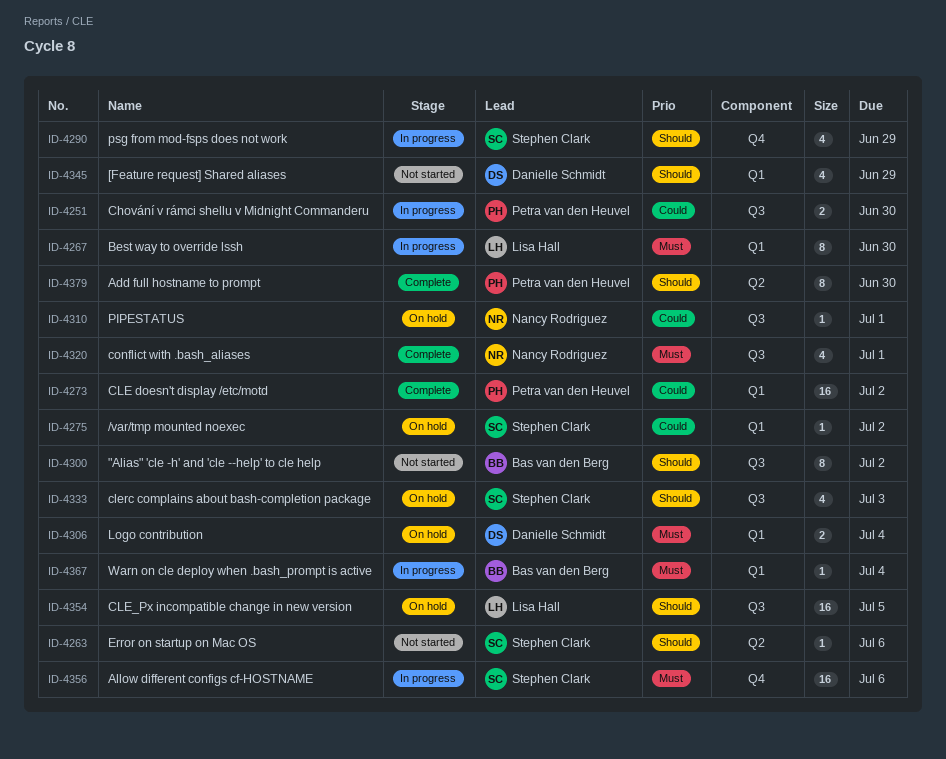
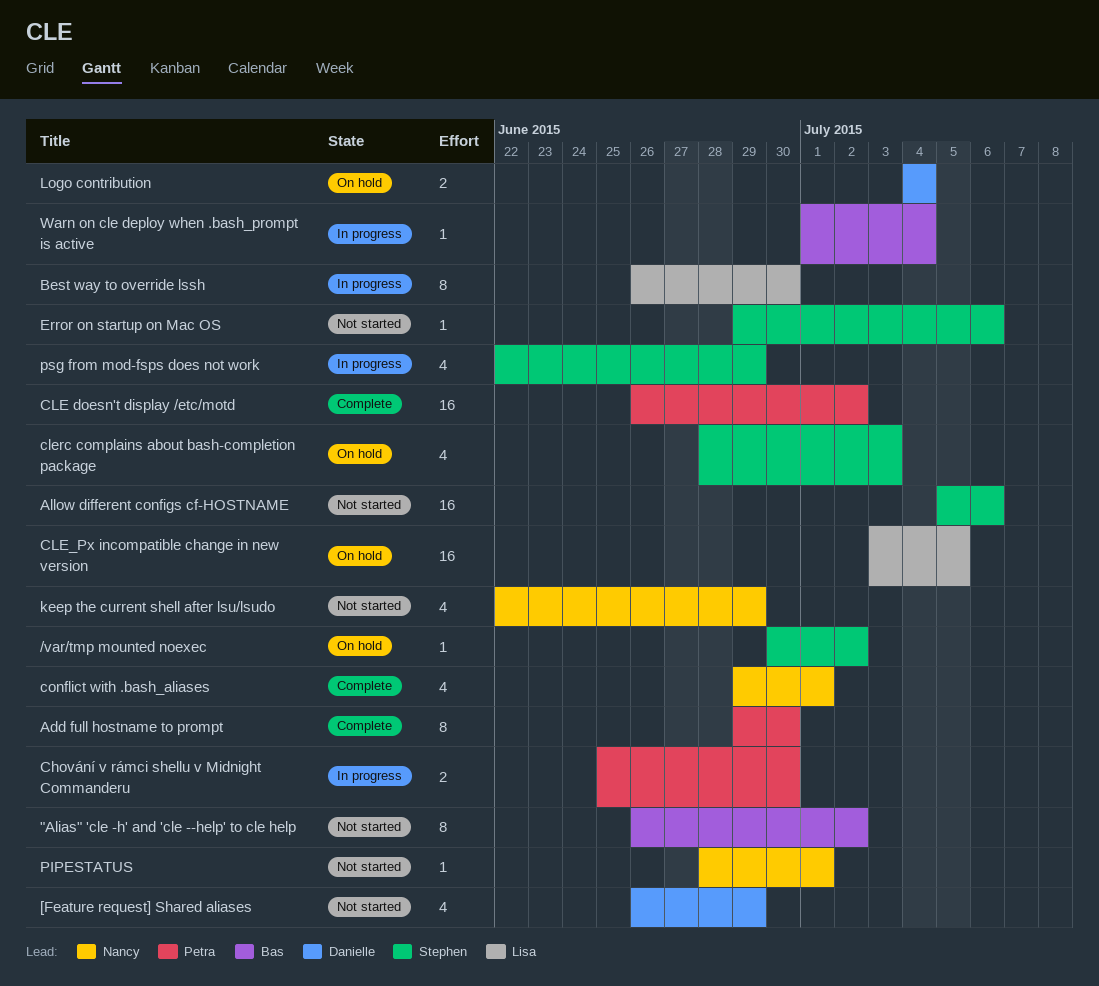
Allow different configs cf-HOSTNAME, status: In progress -> Not started
keep the current shell after lsu/lsudo: none -> present
PIPESTATUS, status: On hold -> Not started

